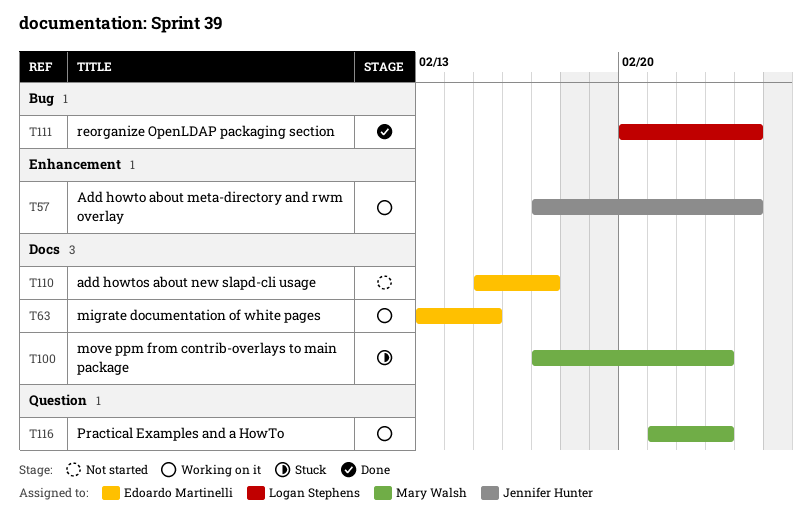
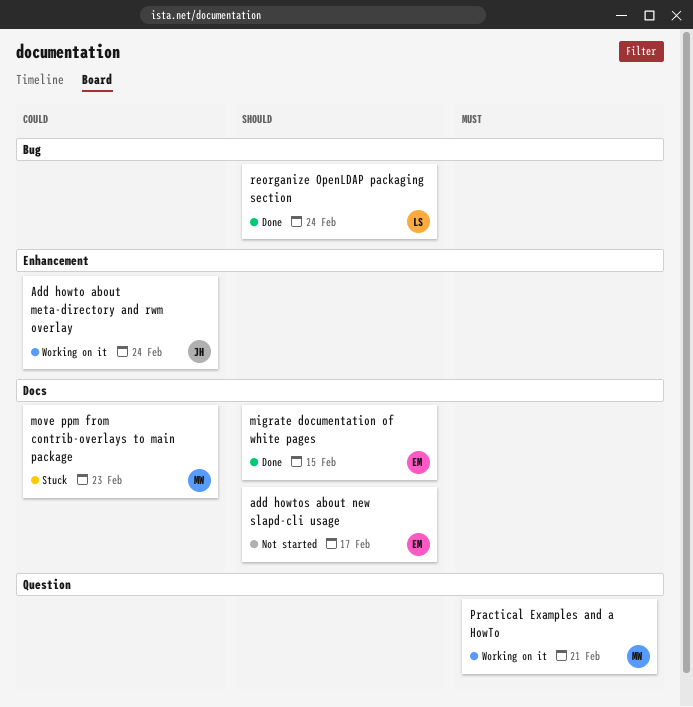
migrate documentation of white pages, status: Working on it -> Done
Practical Examples and a HowTo, due: Feb 23 -> Feb 21

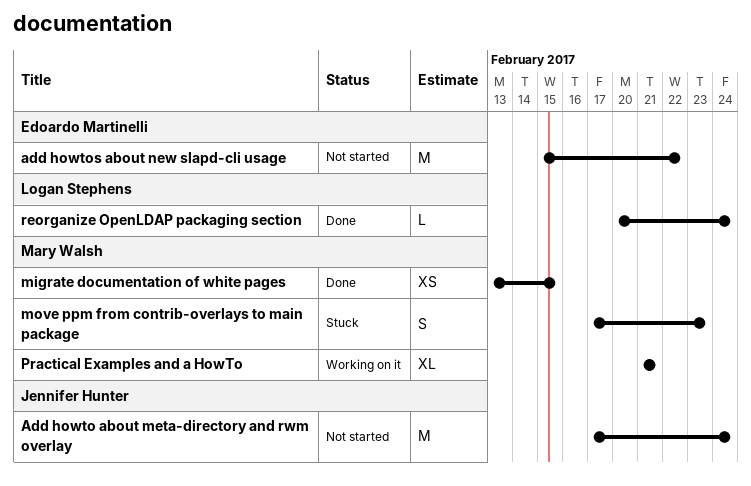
Add howto about meta-directory and rwm overlay, status: Working on it -> Not started
add howtos about new slapd-cli usage, due: Feb 17 -> Feb 22
migrate documentation of white pages, owner: Edoardo Martinelli -> Mary Walsh

